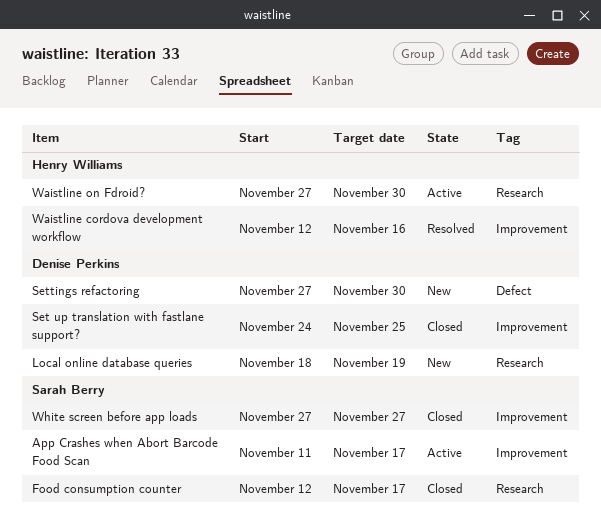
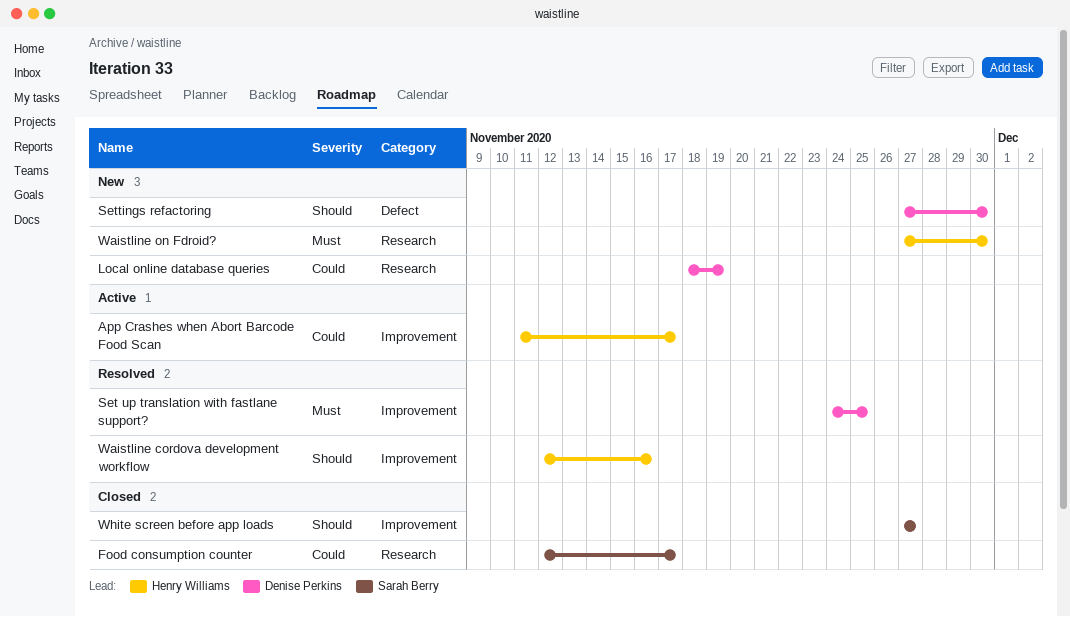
App Crashes when Abort Barcode Food Scan, owner: Sarah Berry -> Henry Williams
Set up translation with fastlane support?, status: Closed -> Resolved
Waistline on Fdroid?, status: Active -> New

